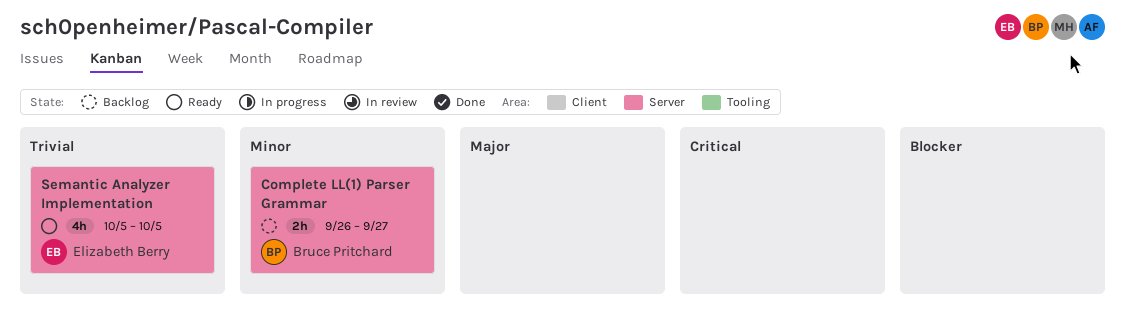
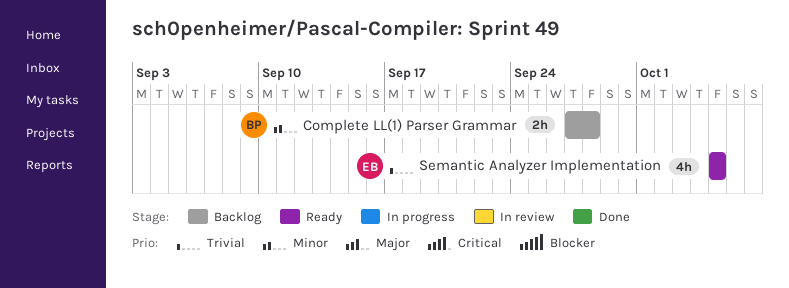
Complete LL(1) Parser Grammar, start: Sep 26 -> Sep 27
Complete LL(1) Parser Grammar, due: Sep 27 -> Sep 28

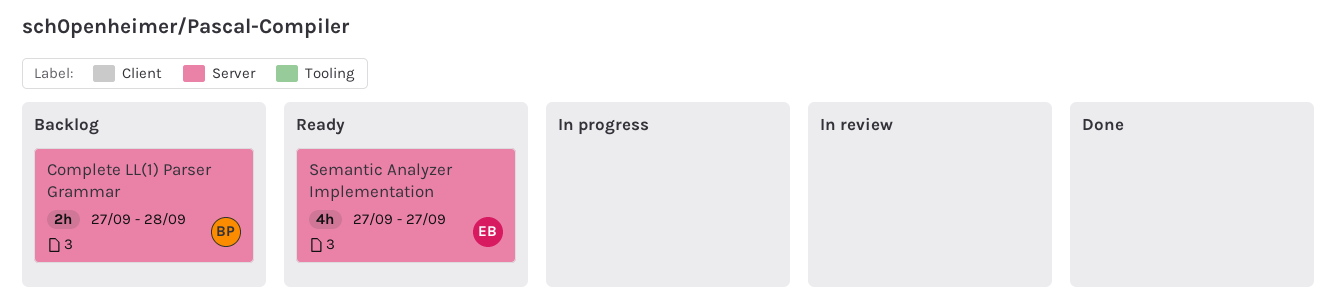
Semantic Analyzer Implementation, start: Oct 5 -> Sep 27
Semantic Analyzer Implementation, due: Oct 5 -> Sep 27

